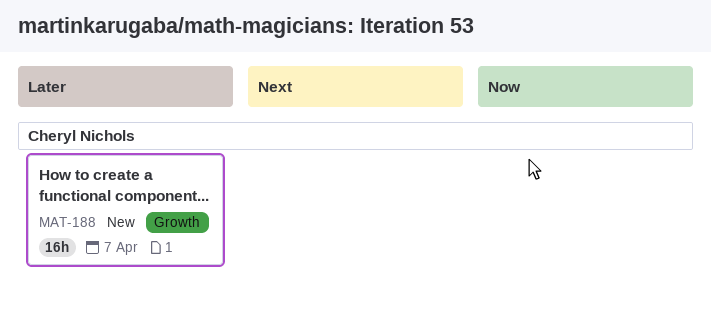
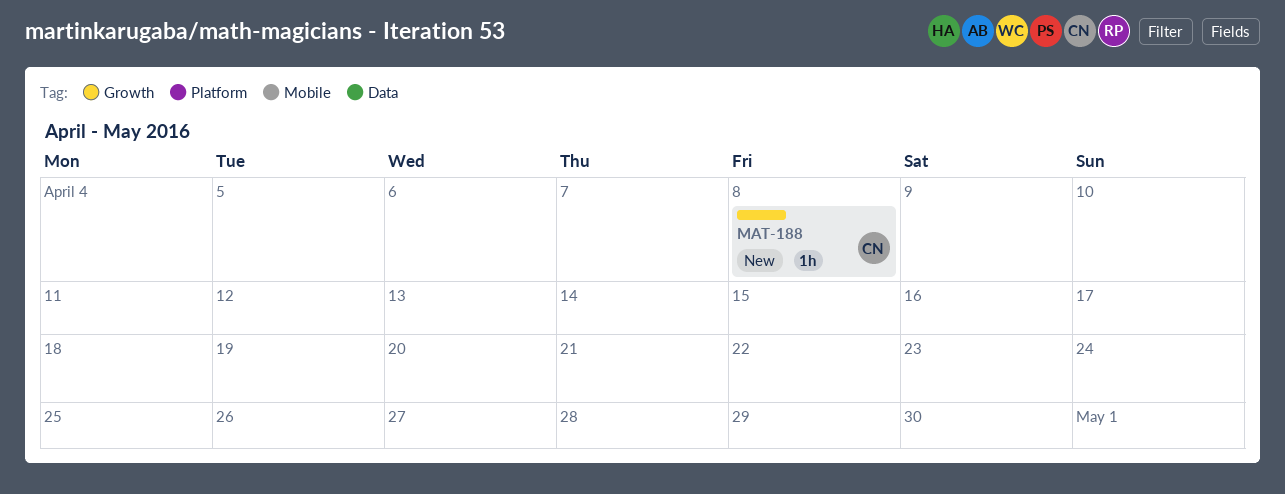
MAT-188, estimate: 16h -> 1h
MAT-188, due: Apr 7 -> Apr 8

